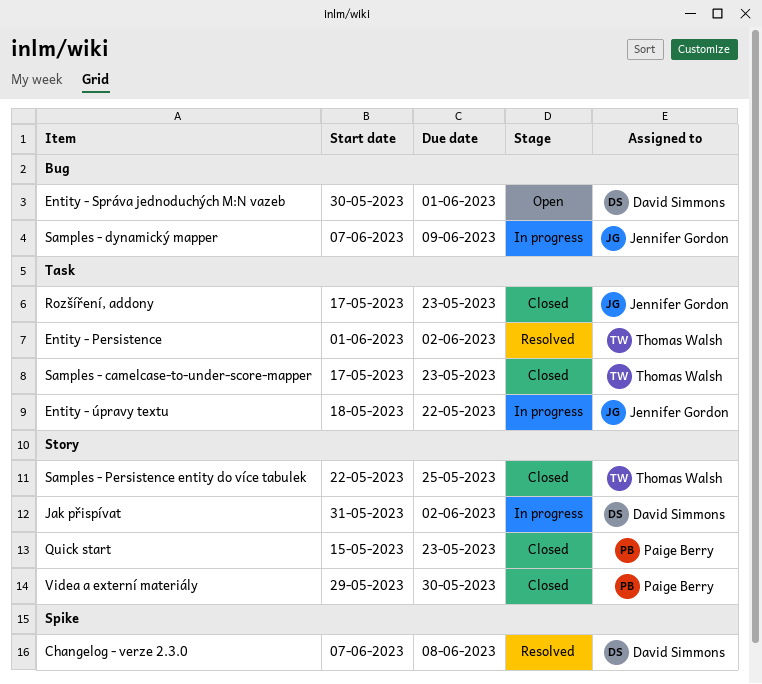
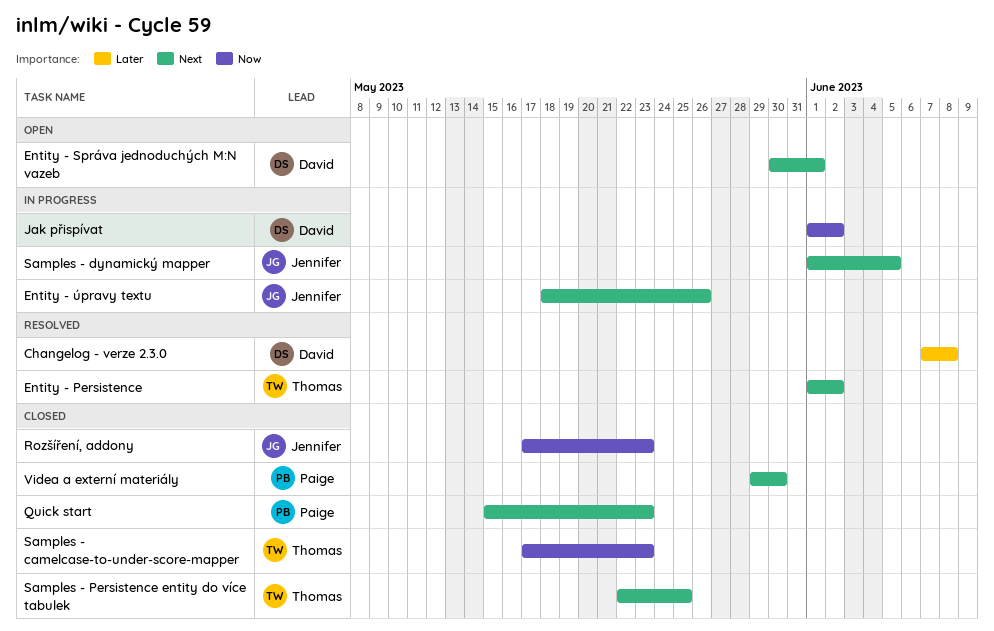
Entity - úpravy textu, due: May 22 -> May 26
Jak přispívat, start: May 31 -> Jun 1
Samples - dynamický mapper, start: Jun 7 -> Jun 1
Samples - dynamický mapper, due: Jun 9 -> Jun 5

